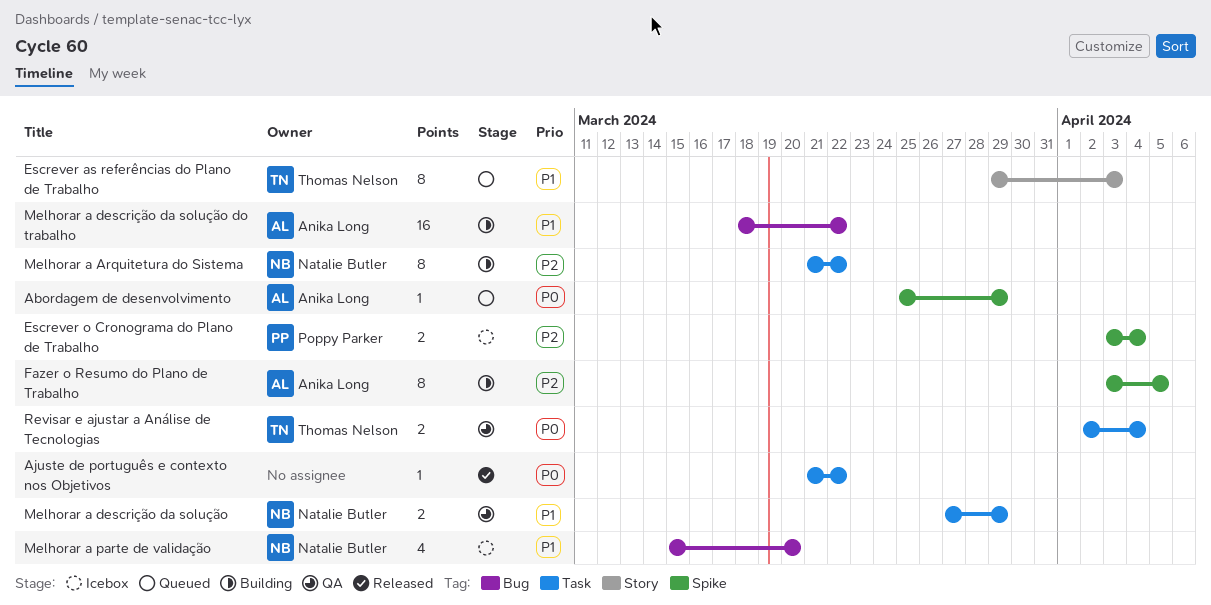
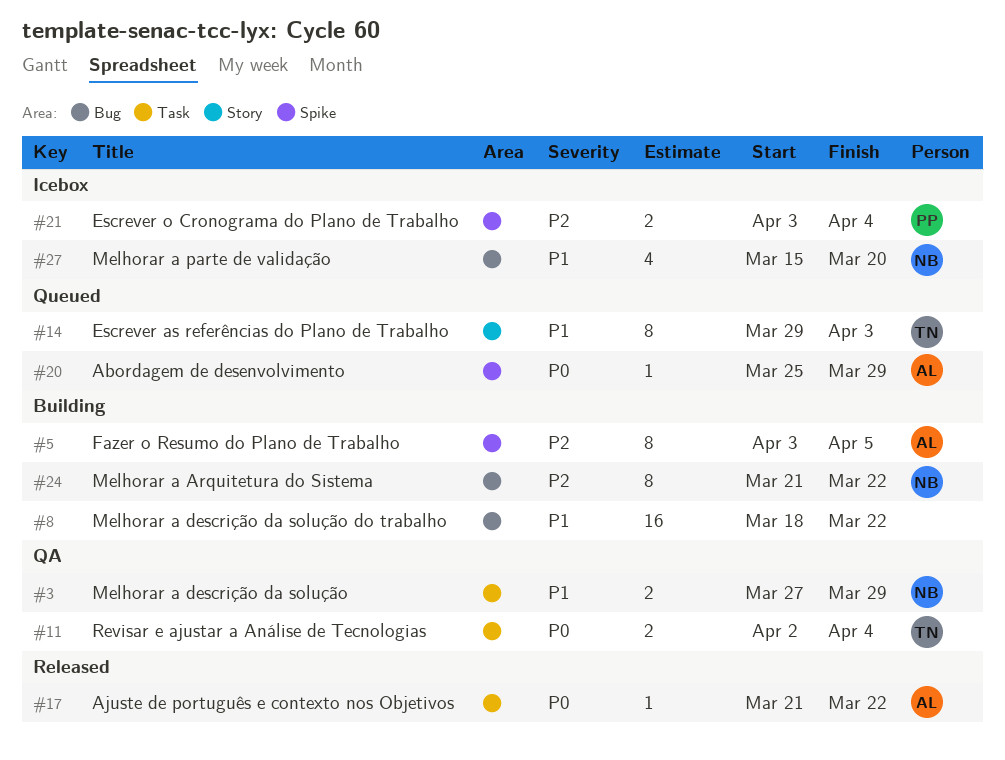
Ajuste de português e contexto nos Objetivos, owner: none -> Anika Long
Melhorar a Arquitetura do Sistema, label: Task -> Bug
Melhorar a descrição da solução do trabalho, owner: Anika Long -> none

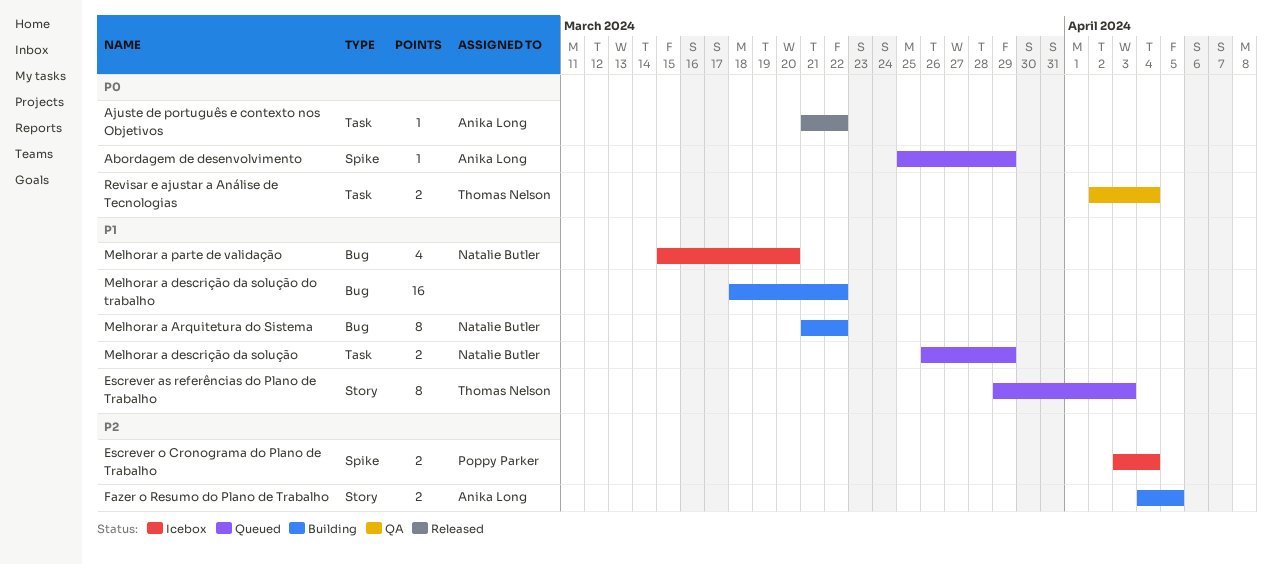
Fazer o Resumo do Plano de Trabalho, label: Spike -> Story
Fazer o Resumo do Plano de Trabalho, estimate: 8 -> 2
Fazer o Resumo do Plano de Trabalho, start: Apr 3 -> Apr 4
Melhorar a Arquitetura do Sistema, priority: P2 -> P1
Melhorar a descrição da solução, status: QA -> Queued
Melhorar a descrição da solução, start: Mar 27 -> Mar 26

